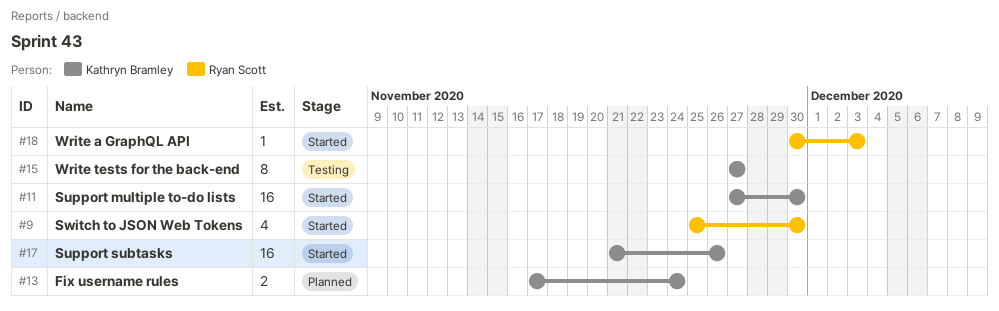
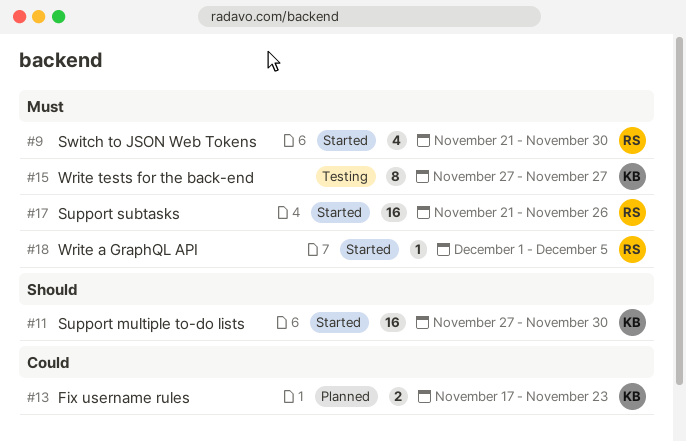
#9, start: Nov 25 -> Nov 21
#13, due: Nov 24 -> Nov 23
#17, owner: Kathryn Bramley -> Ryan Scott
#18, start: Nov 30 -> Dec 1
#18, due: Dec 3 -> Dec 5

